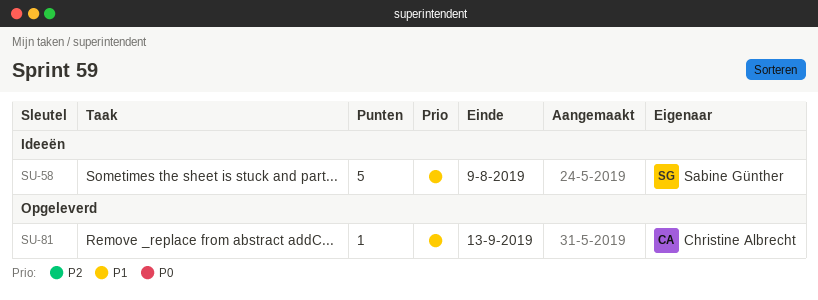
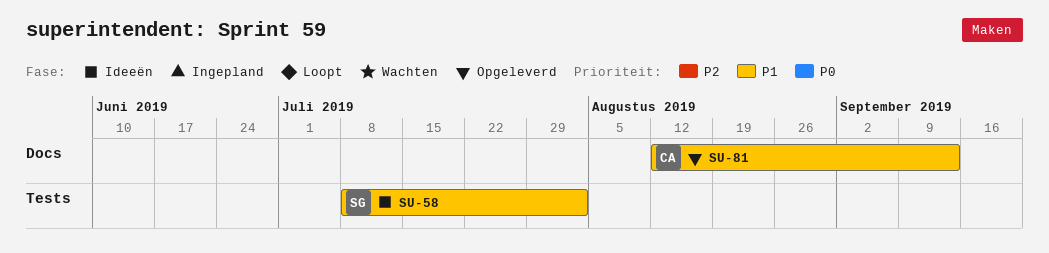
SU-58, due: Aug 9 -> Aug 2

